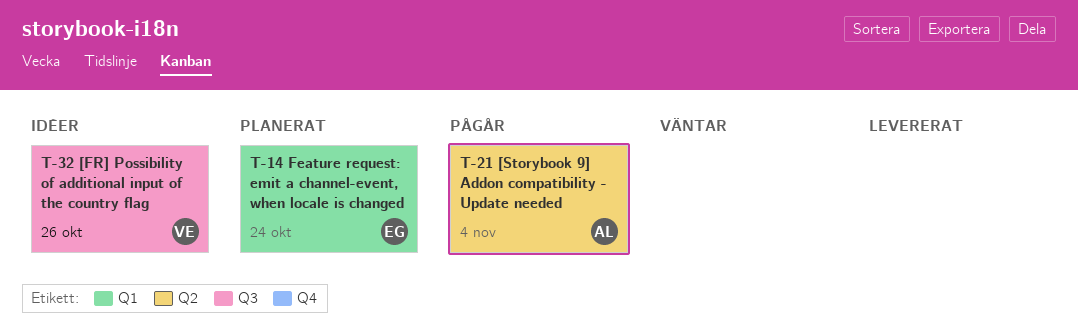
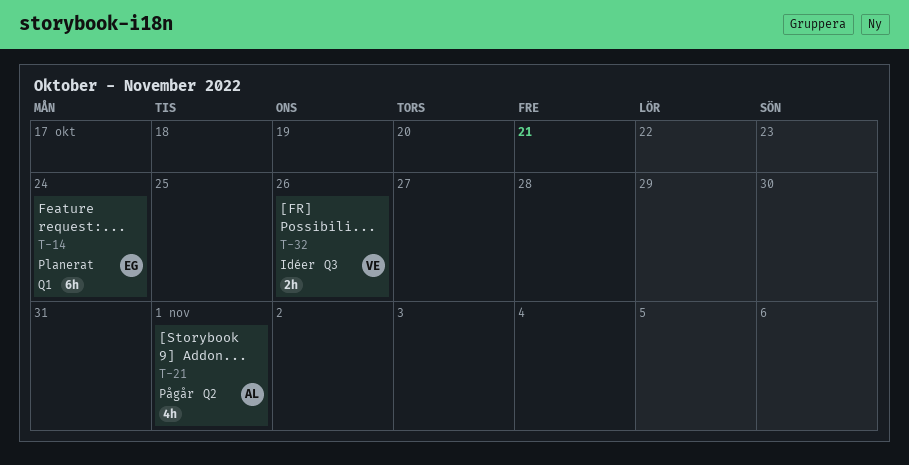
T-21, due: Nov 4 -> Nov 1

